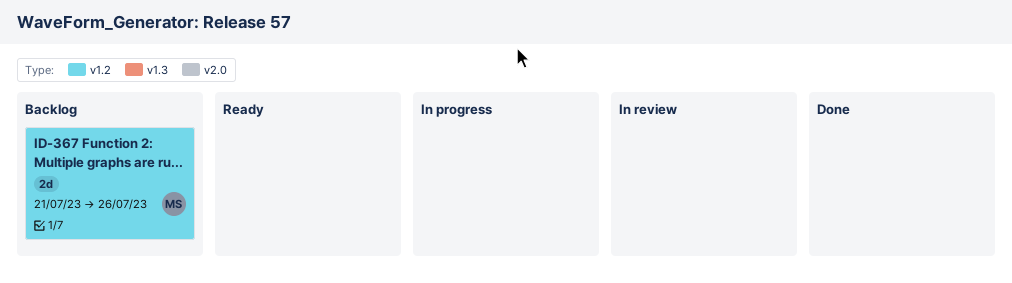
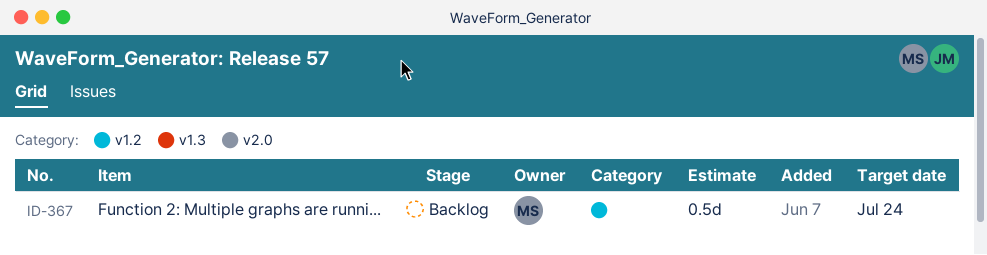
ID-367, estimate: 2d -> 0.5d
ID-367, due: Jul 26 -> Jul 24

